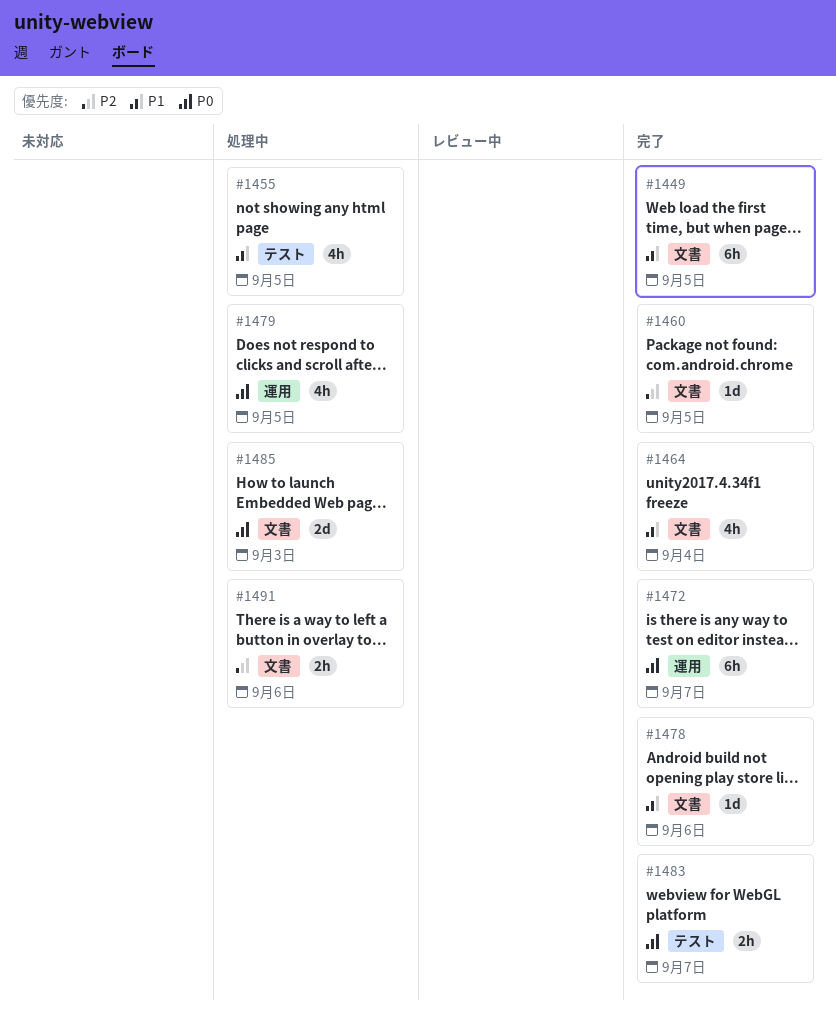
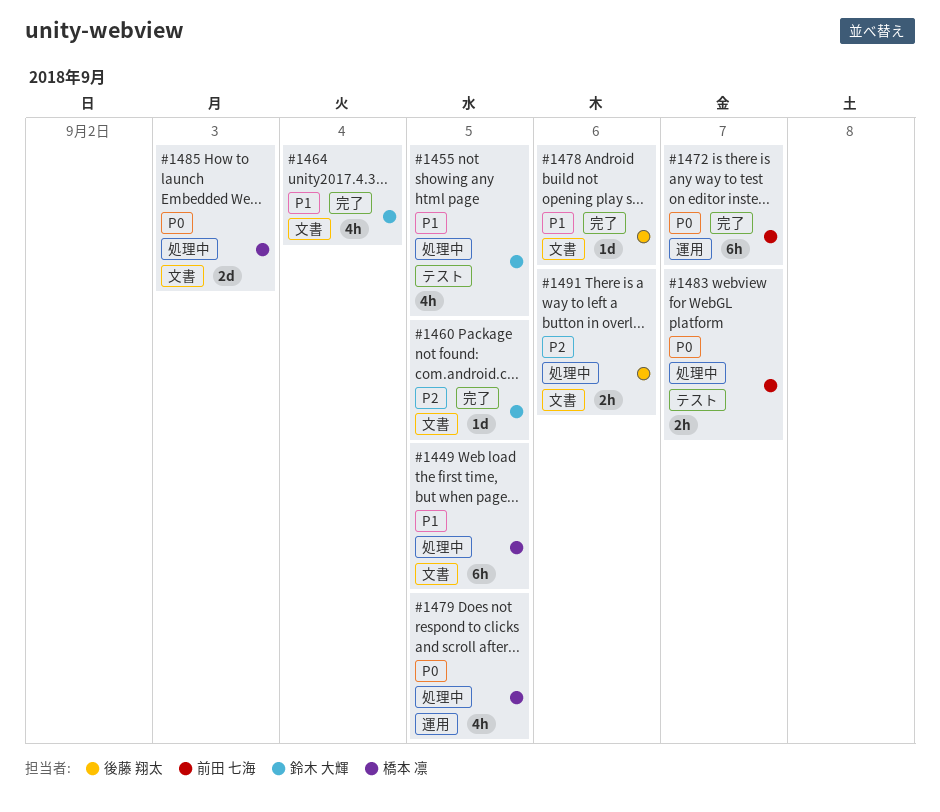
#1449, status: 完了 -> 処理中
#1483, status: 完了 -> 処理中

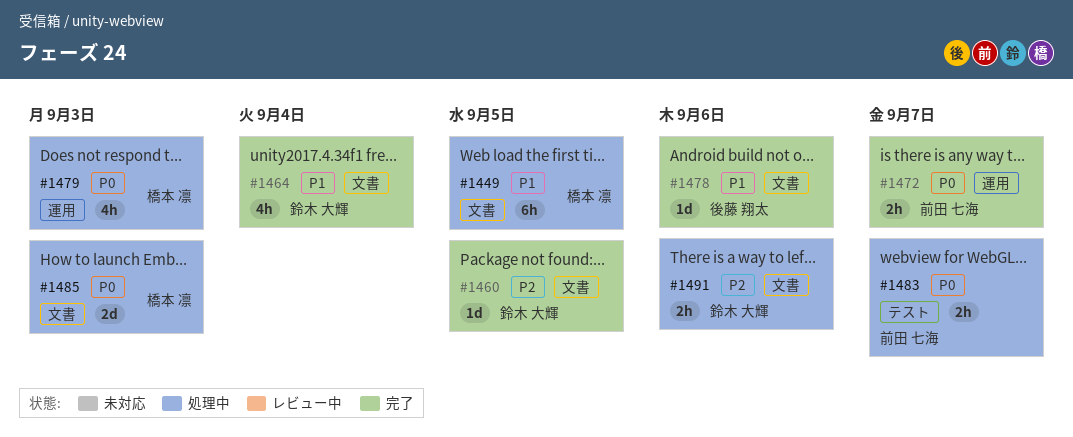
#1455: present -> none
#1472, estimate: 6h -> 2h
#1479, due: Sep 5 -> Sep 3
#1491, owner: 後藤 翔太 -> 鈴木 大輝

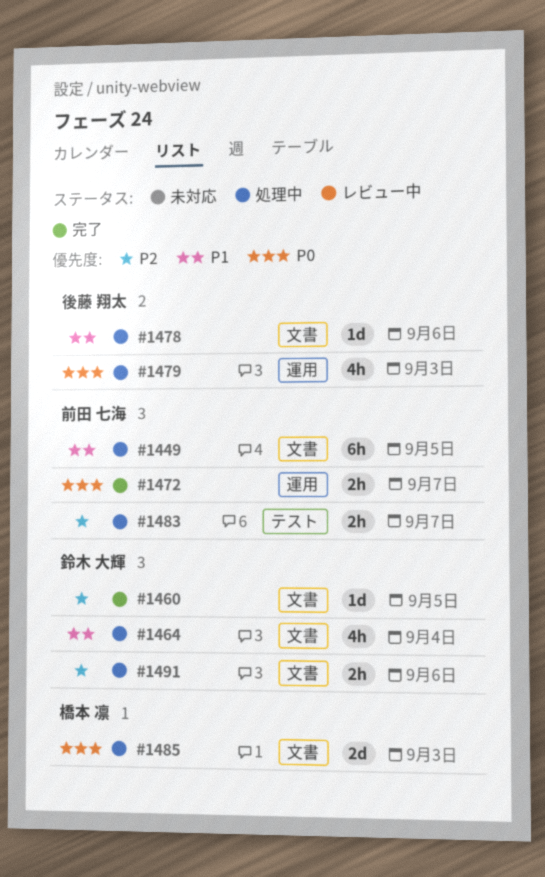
#1449, owner: 橋本 凛 -> 前田 七海
#1464, status: 完了 -> 処理中
#1478, status: 完了 -> 処理中
#1479, owner: 橋本 凛 -> 後藤 翔太
#1483, priority: P0 -> P2

